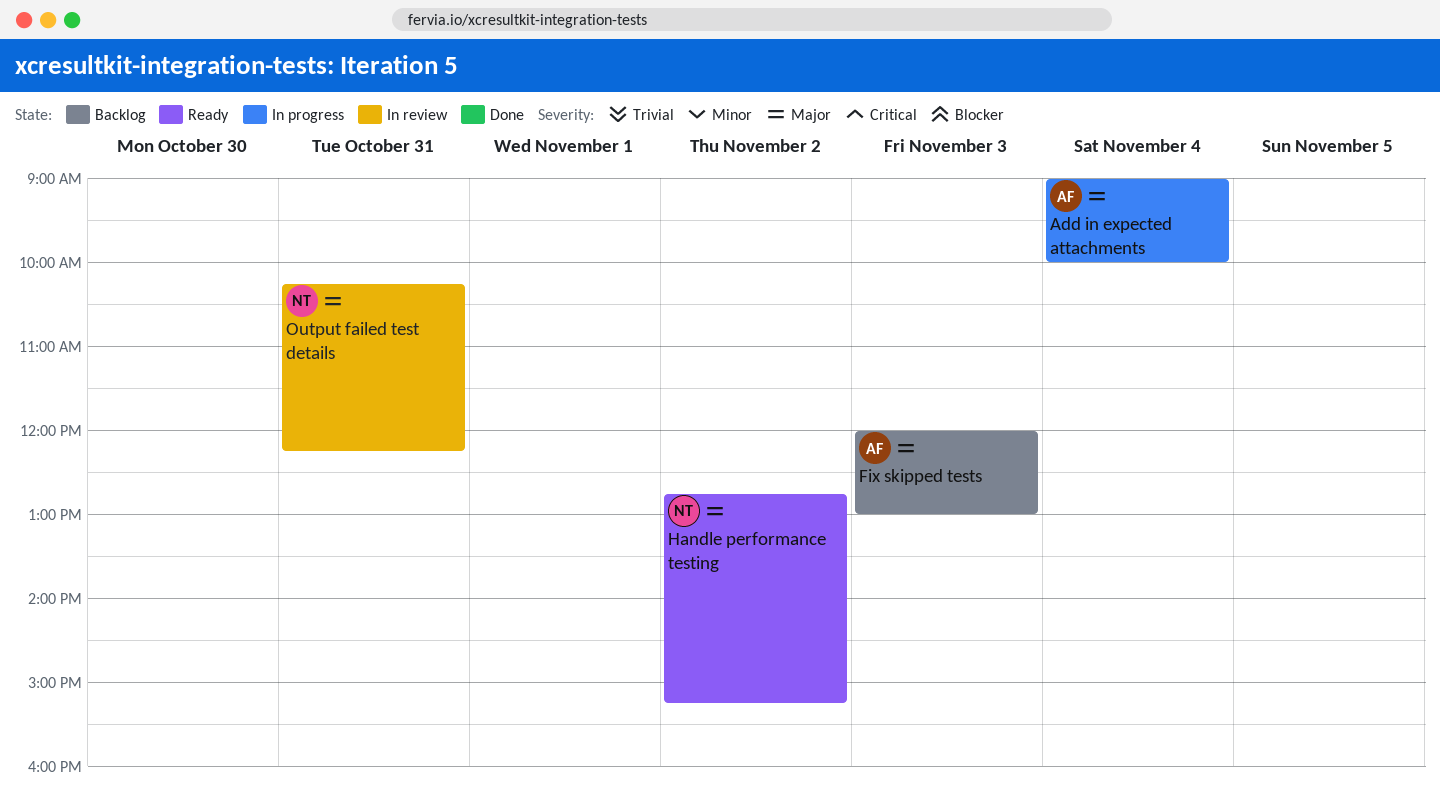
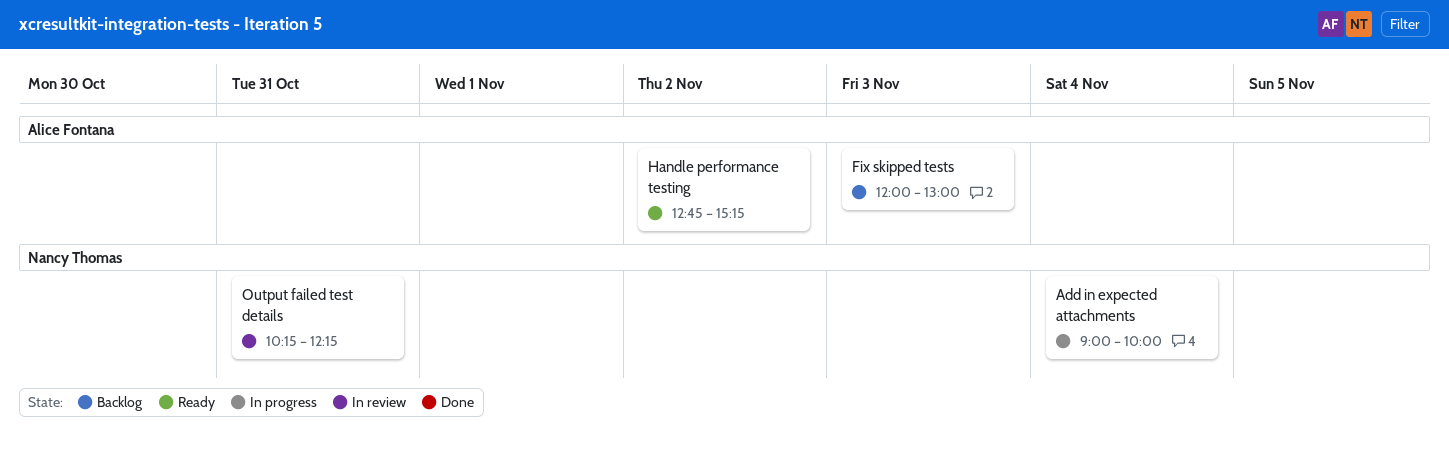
Add in expected attachments, owner: Alice Fontana -> Nancy Thomas
Handle performance testing, owner: Nancy Thomas -> Alice Fontana

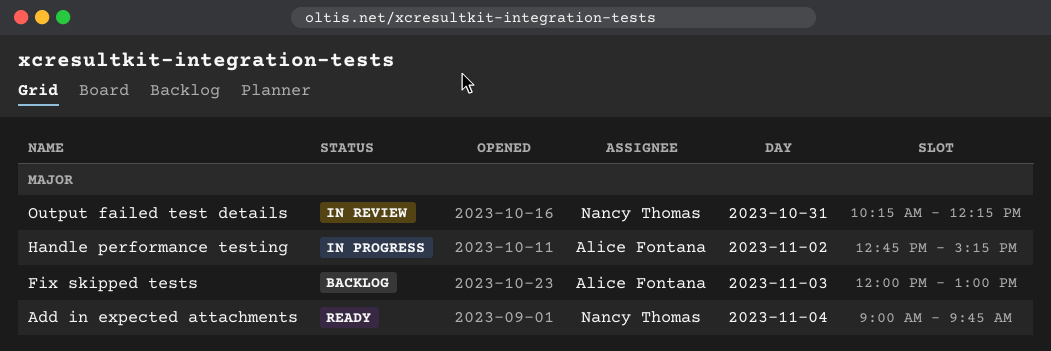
Add in expected attachments, status: In progress -> Ready
Add in expected attachments, ends: 10:00 -> 09:45
Handle performance testing, status: Ready -> In progress

